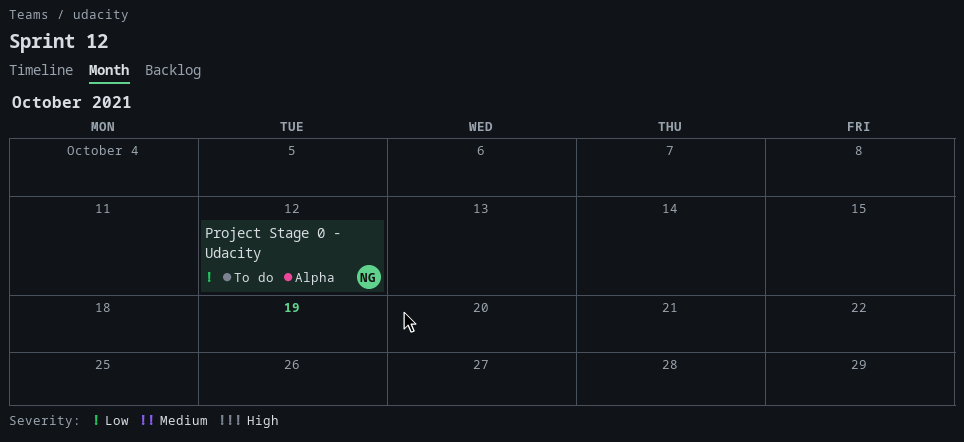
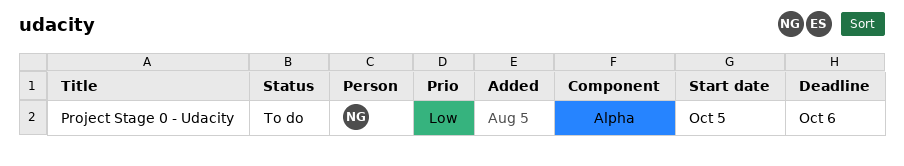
Project Stage 0 - Udacity, due: Oct 12 -> Oct 6

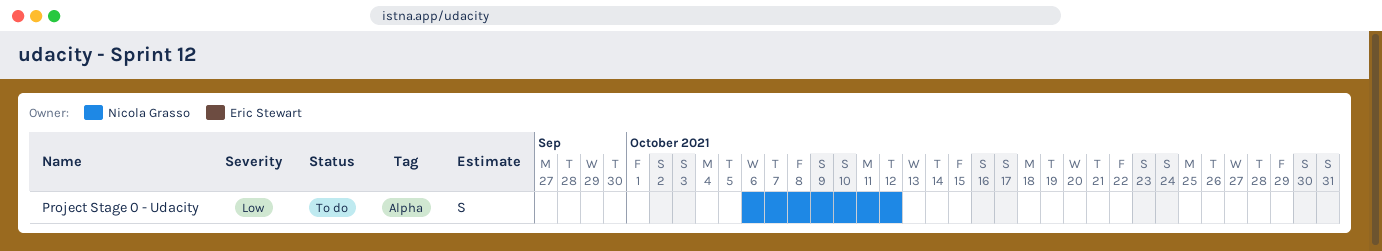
Project Stage 0 - Udacity, start: Oct 5 -> Oct 6
Project Stage 0 - Udacity, due: Oct 6 -> Oct 12

